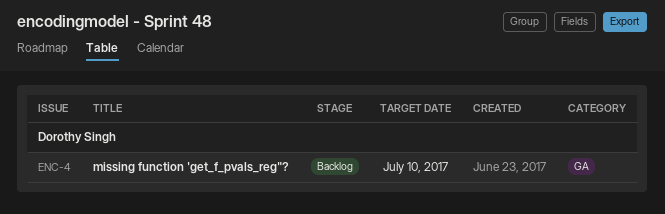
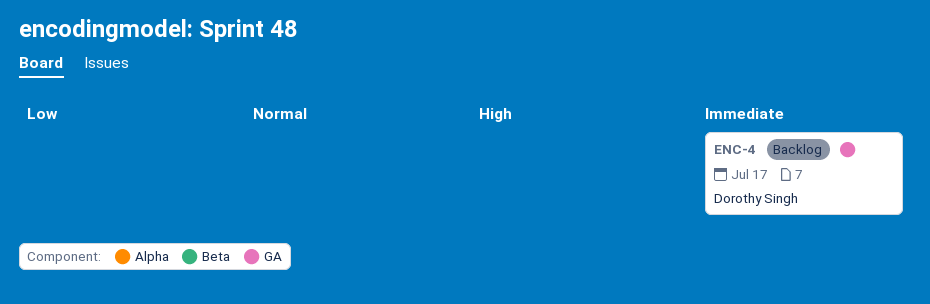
ENC-4, due: Jul 10 -> Jul 17

